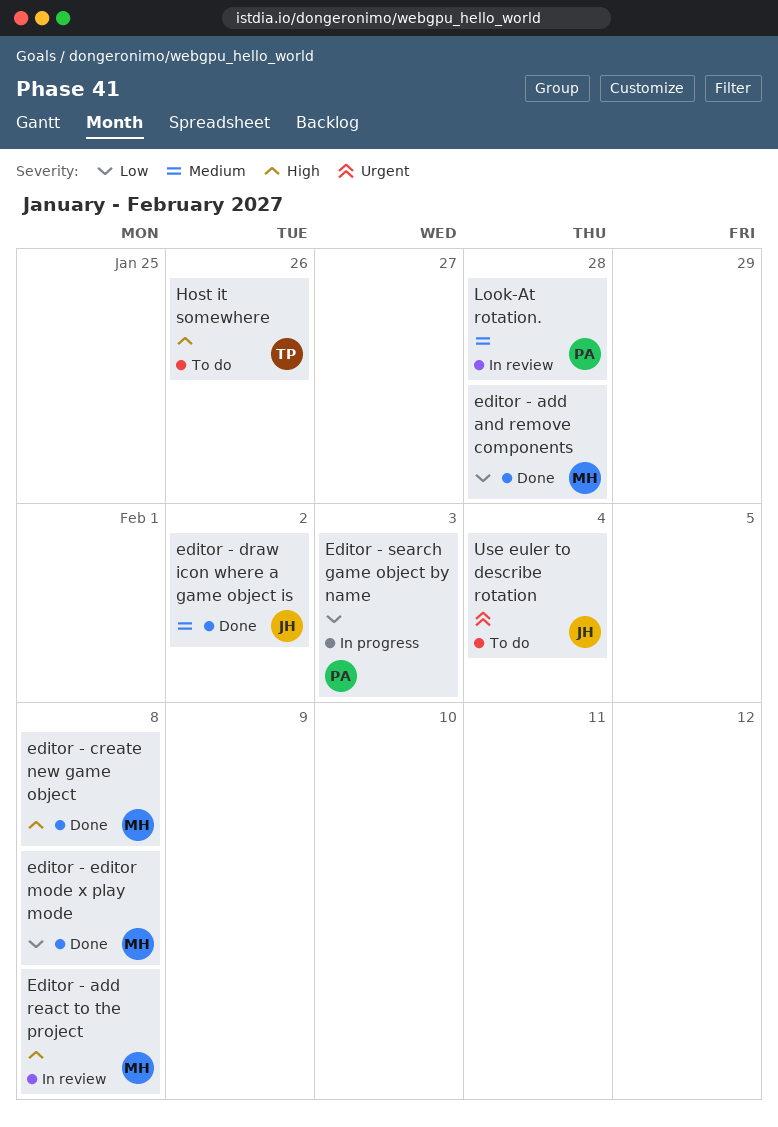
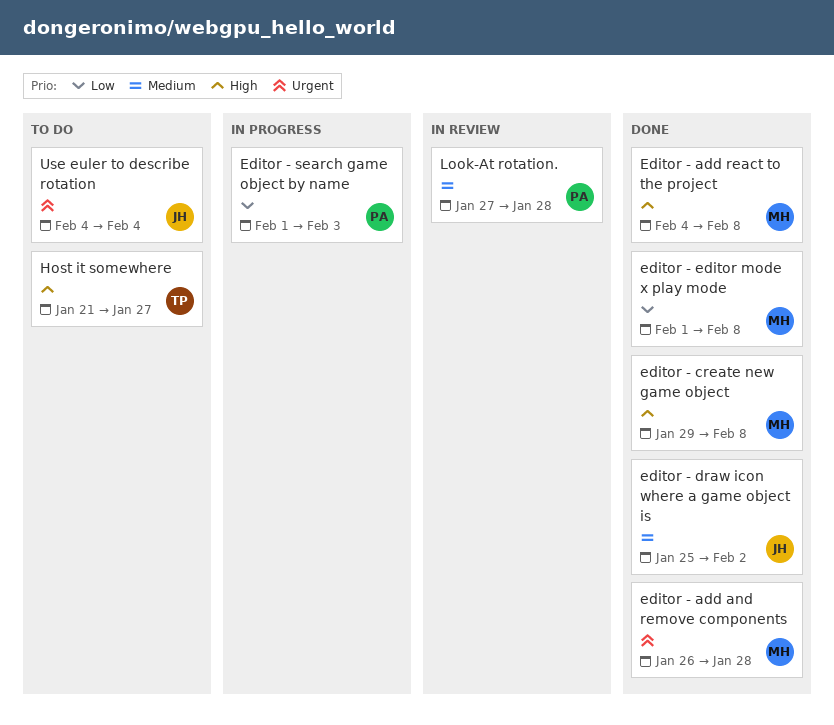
editor - add and remove components, priority: Low -> Urgent
Editor - add react to the project, status: In review -> Done
Host it somewhere, due: Jan 26 -> Jan 27

